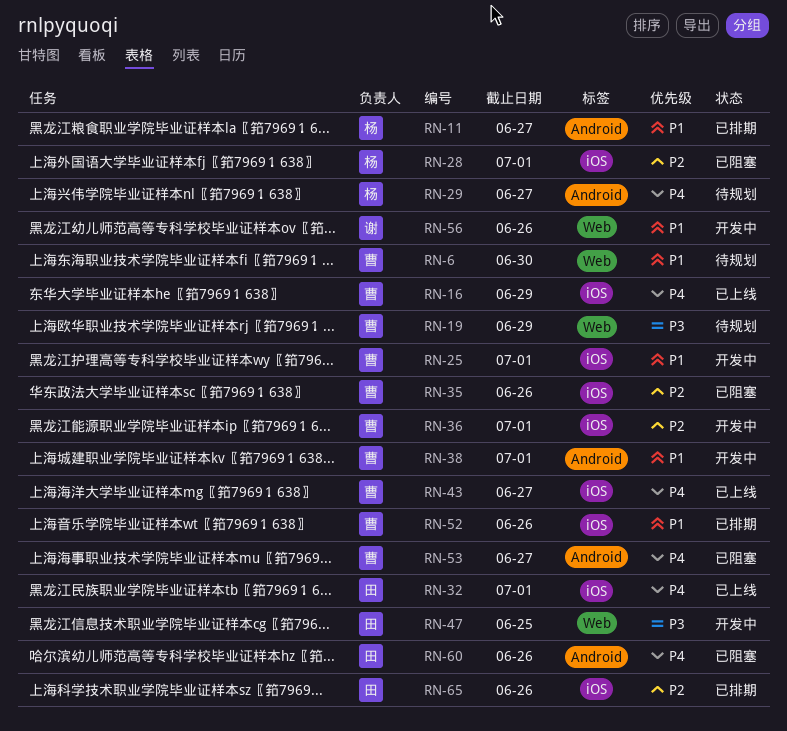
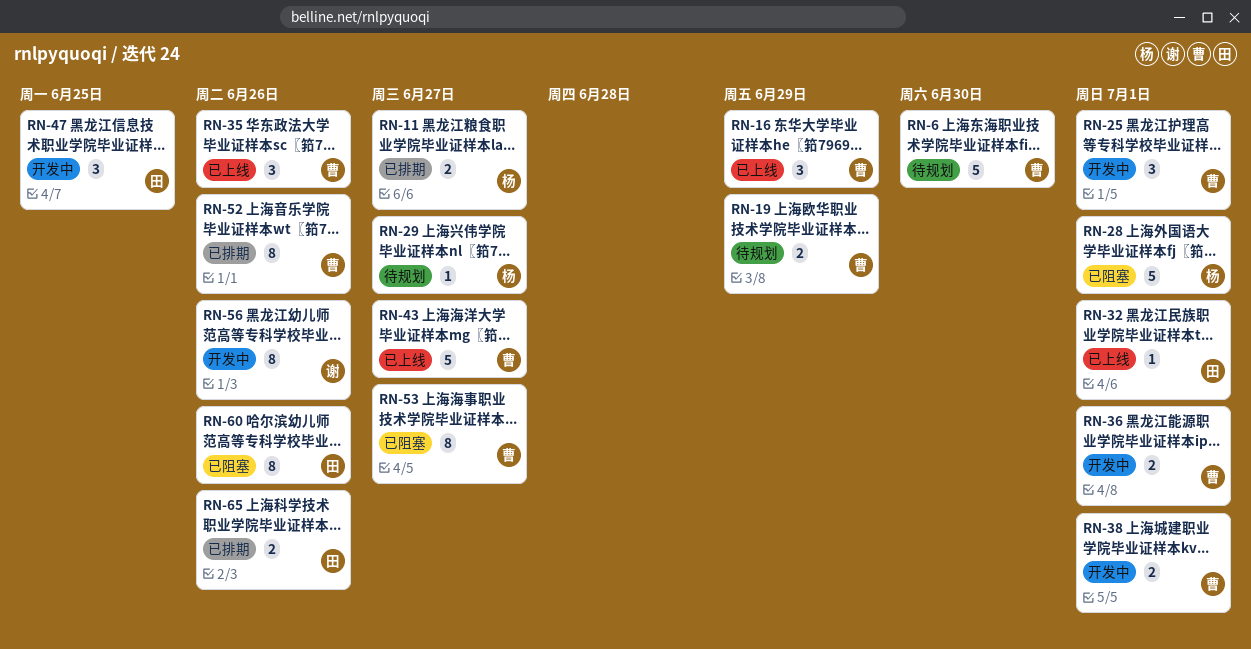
RN-35, status: 已阻塞 -> 已上线

